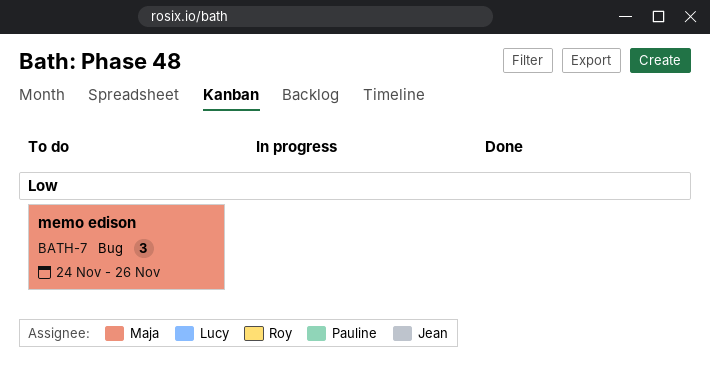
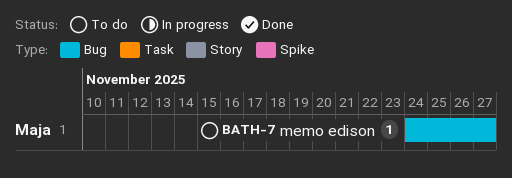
BATH-7, estimate: 3 -> 1
BATH-7, due: Nov 26 -> Nov 27

